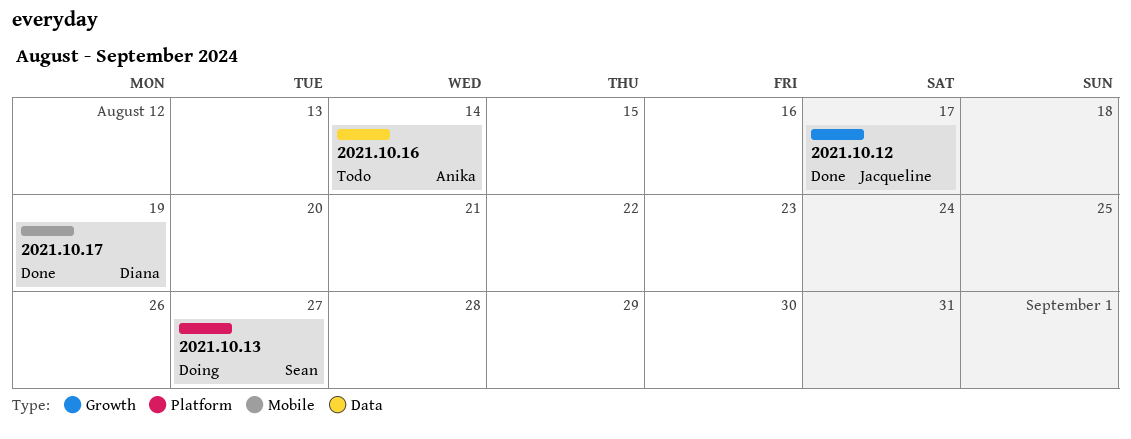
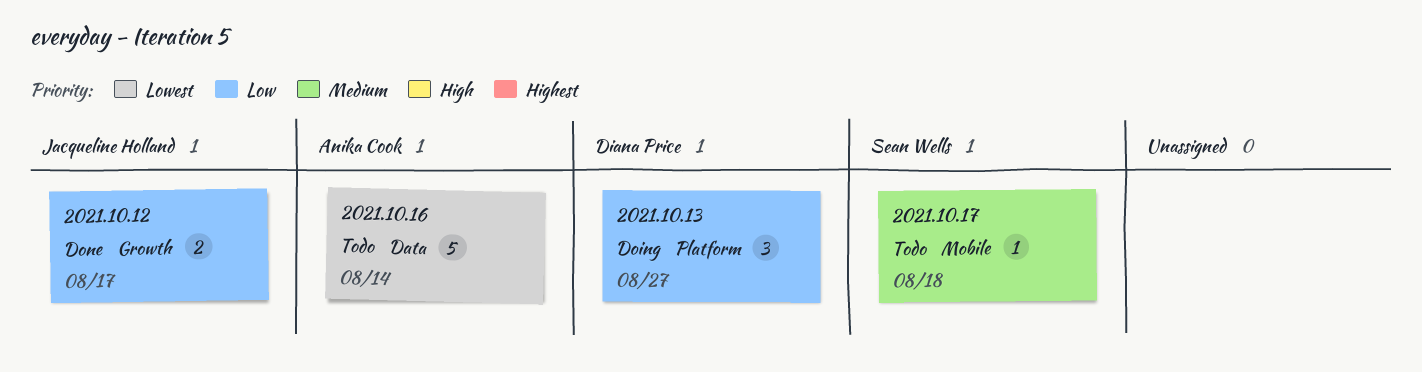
2021.10.13, owner: Sean Wells -> Diana Price
2021.10.17, status: Done -> Todo
2021.10.17, owner: Diana Price -> Sean Wells
2021.10.17, due: Aug 19 -> Aug 18

